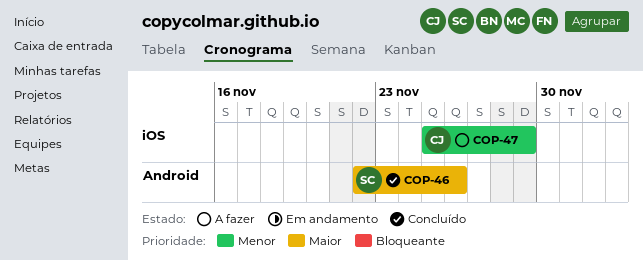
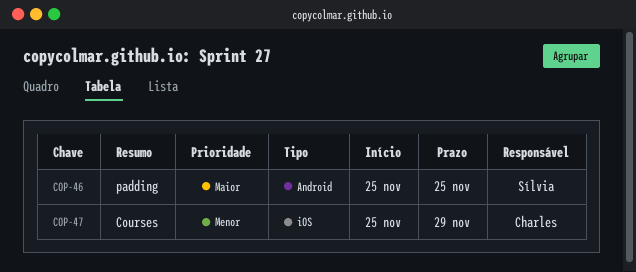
COP-46, start: Nov 22 -> Nov 25
COP-46, due: Nov 26 -> Nov 25

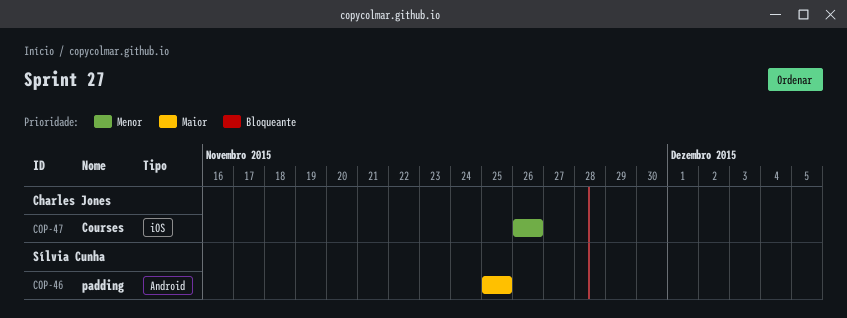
COP-47, start: Nov 25 -> Nov 26
COP-47, due: Nov 29 -> Nov 26

